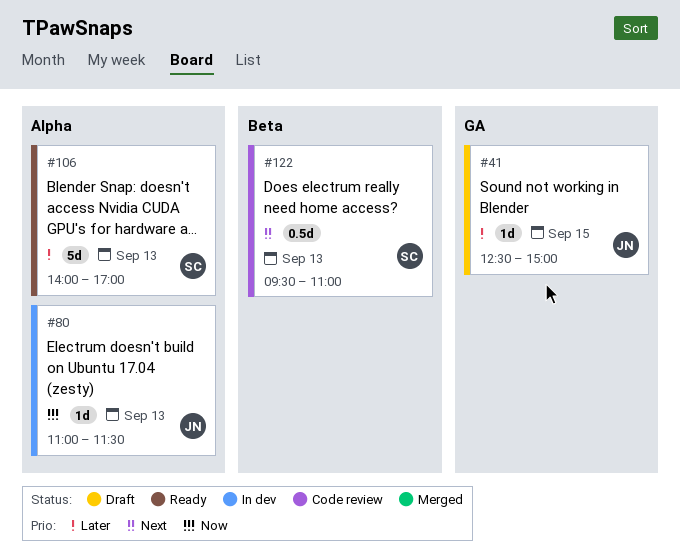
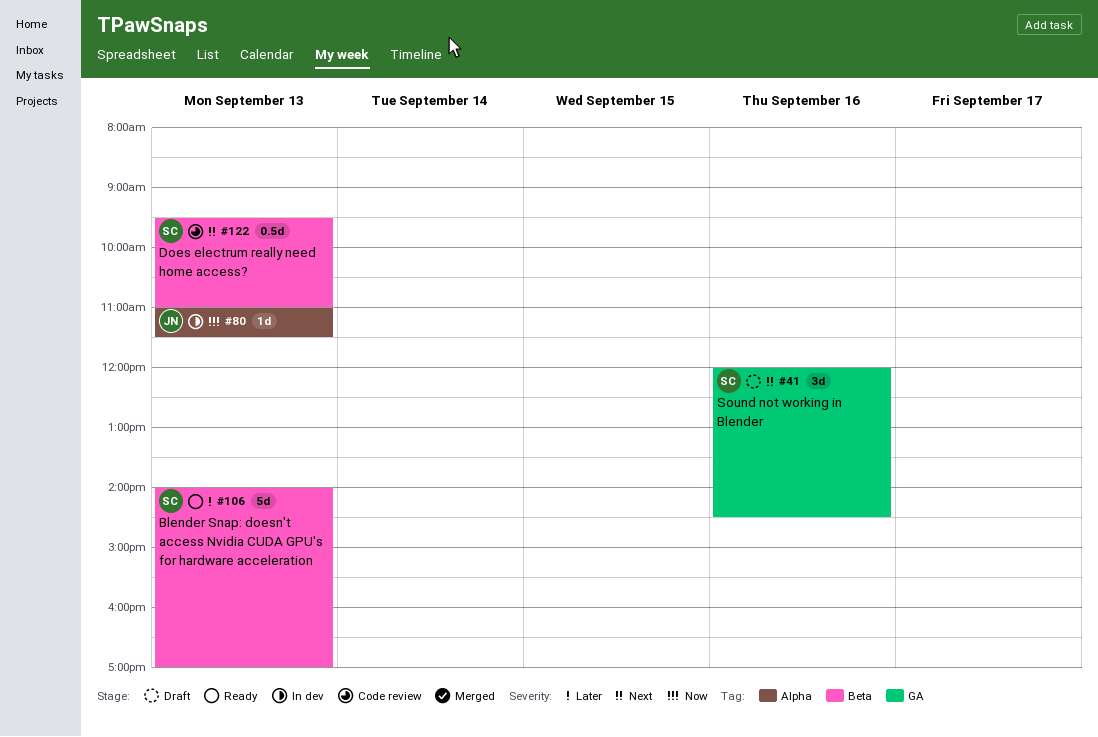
#41, owner: JN -> SC
#41, priority: Later -> Next
#41, estimate: 1d -> 3d
#41, day: Sep 15 -> Sep 16
#41, begins: 12:30 -> 12:00
#41, ends: 15:00 -> 14:30
#106, label: Alpha -> Beta

